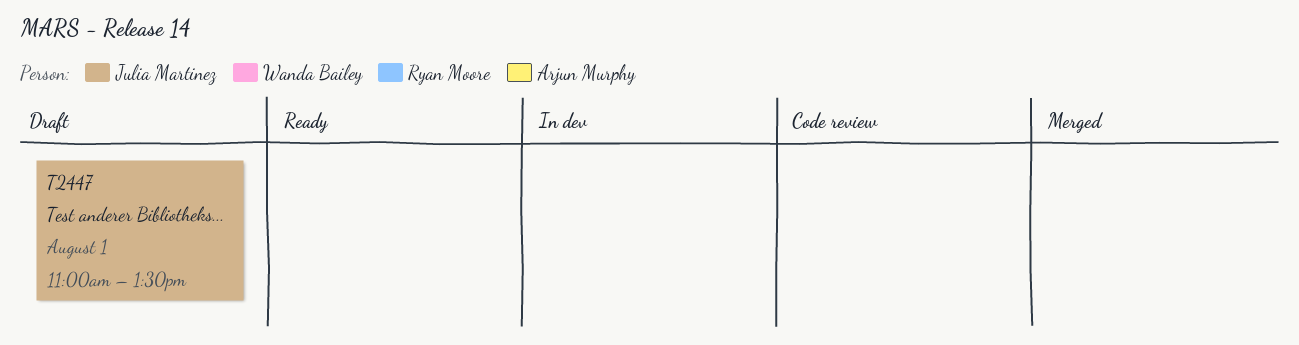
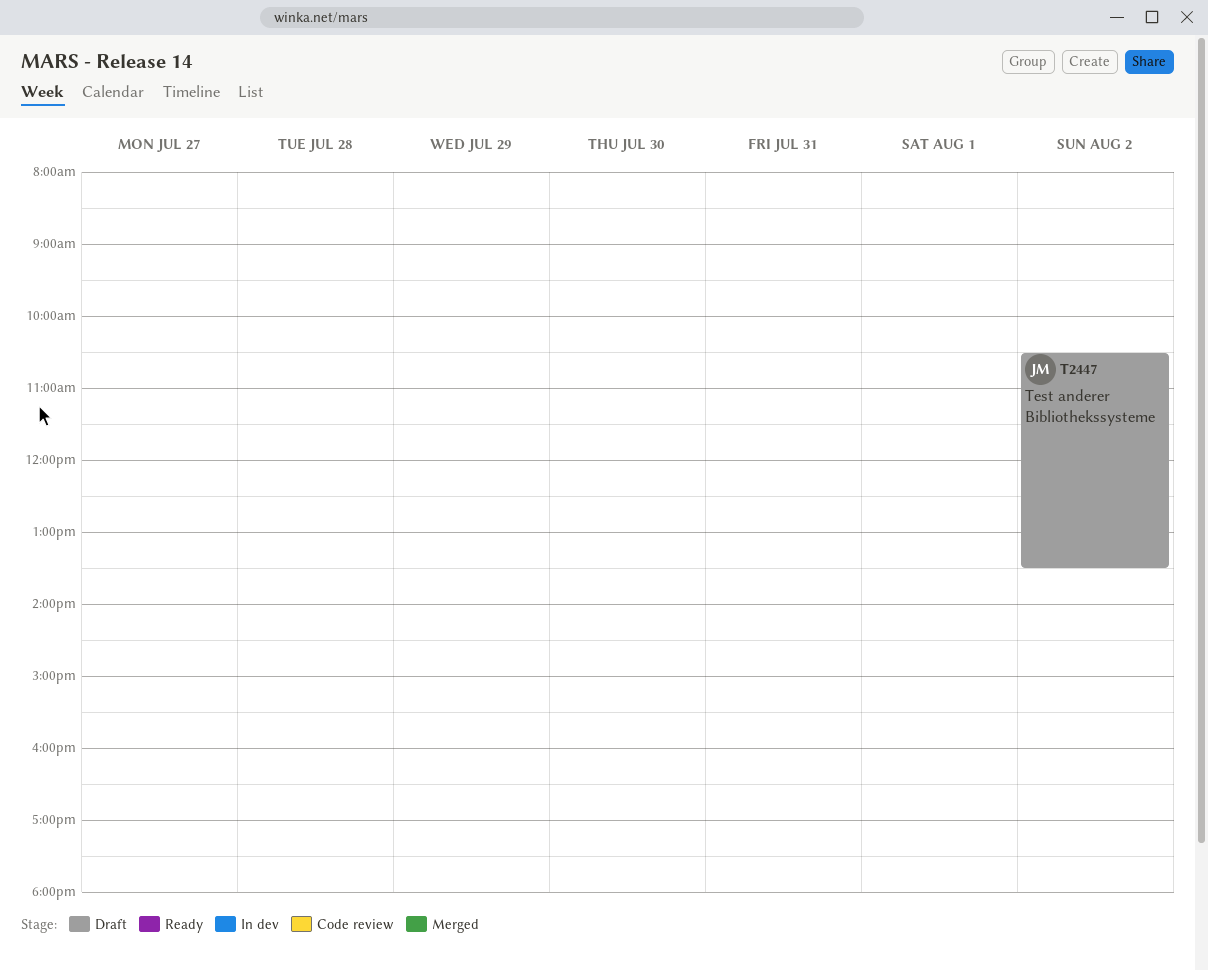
T2447, day: Aug 1 -> Aug 2
T2447, begins: 11:00 -> 10:30

